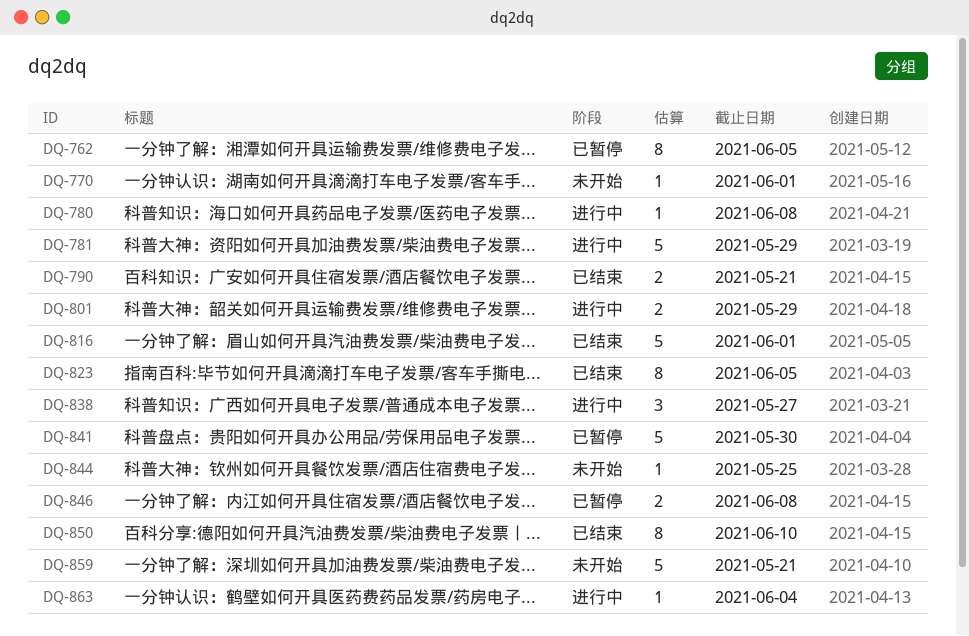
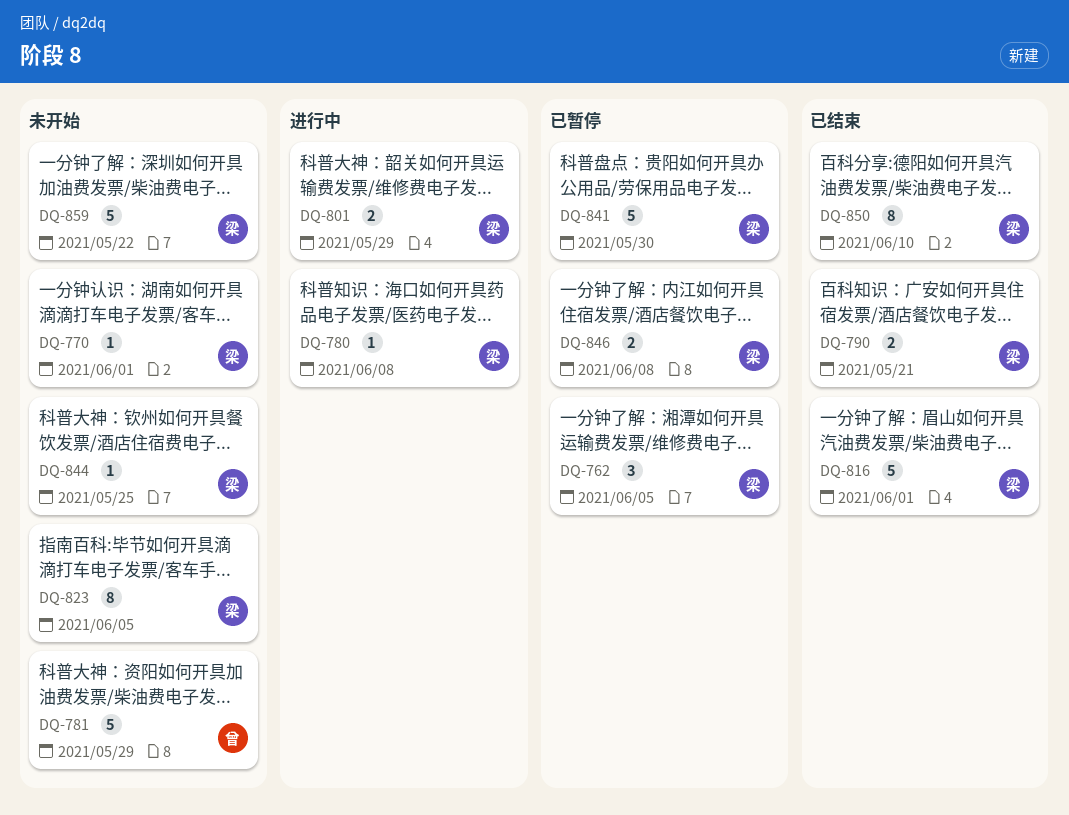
DQ-762, estimate: 8 -> 3
DQ-781, status: 进行中 -> 未开始
DQ-823, status: 已结束 -> 未开始
DQ-838: present -> none
DQ-859, due: May 21 -> May 22
DQ-863: present -> none

